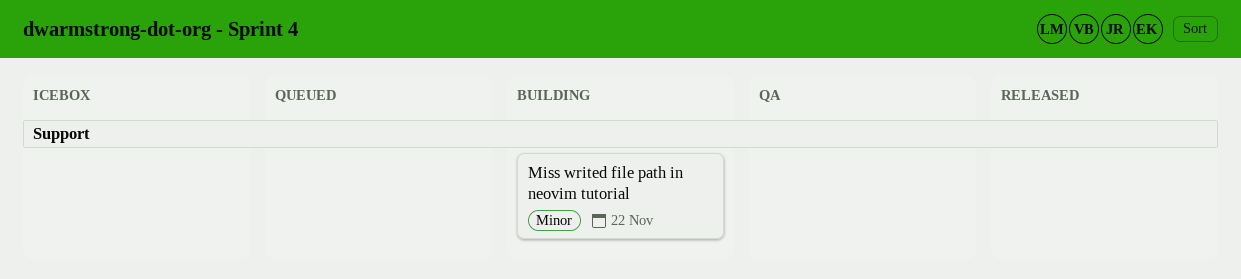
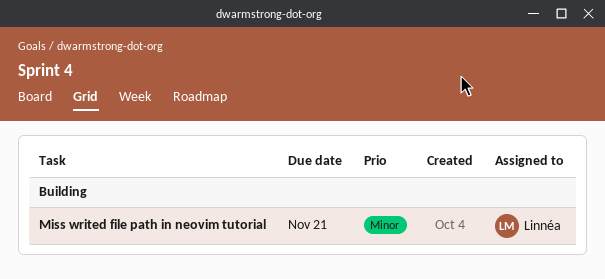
Miss writed file path in neovim tutorial, due: Nov 22 -> Nov 21

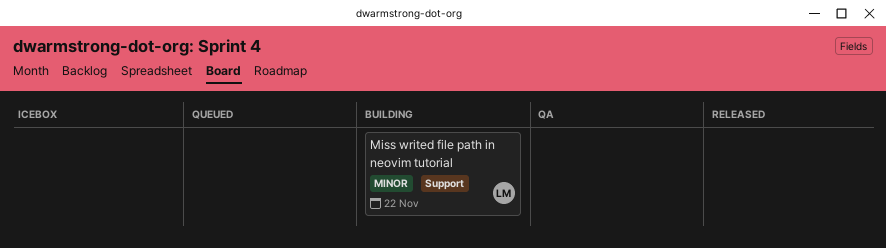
Miss writed file path in neovim tutorial, due: Nov 21 -> Nov 22

